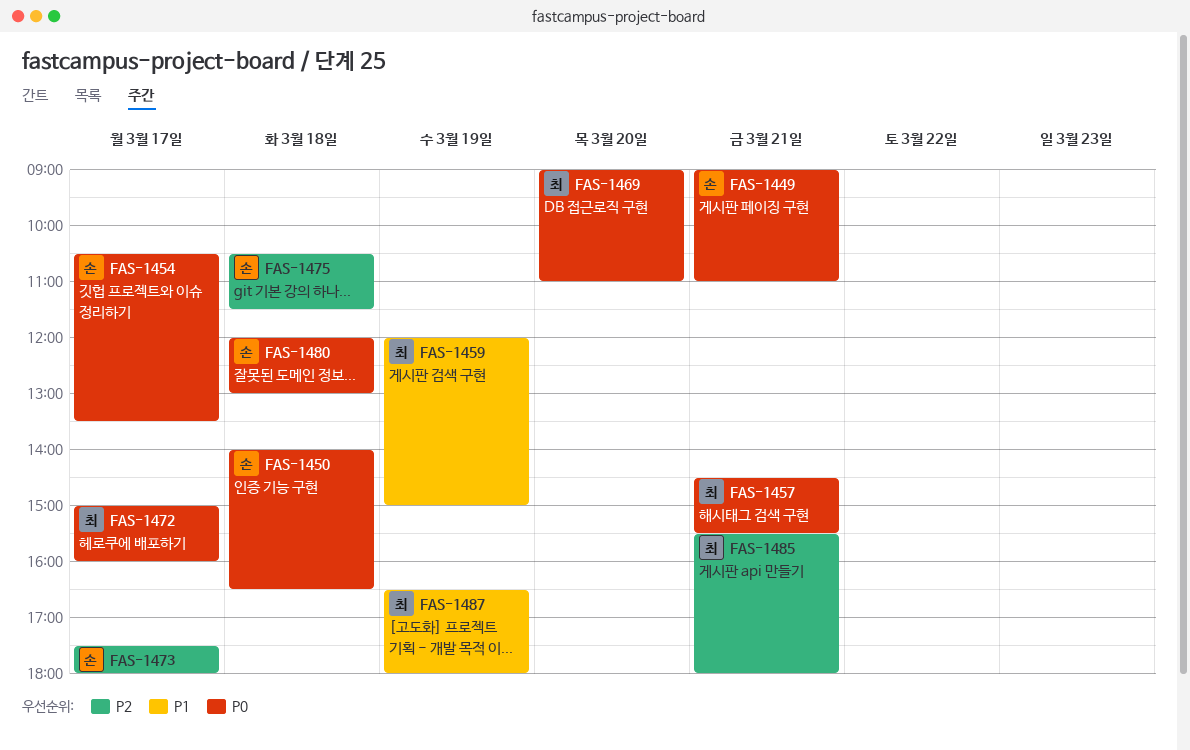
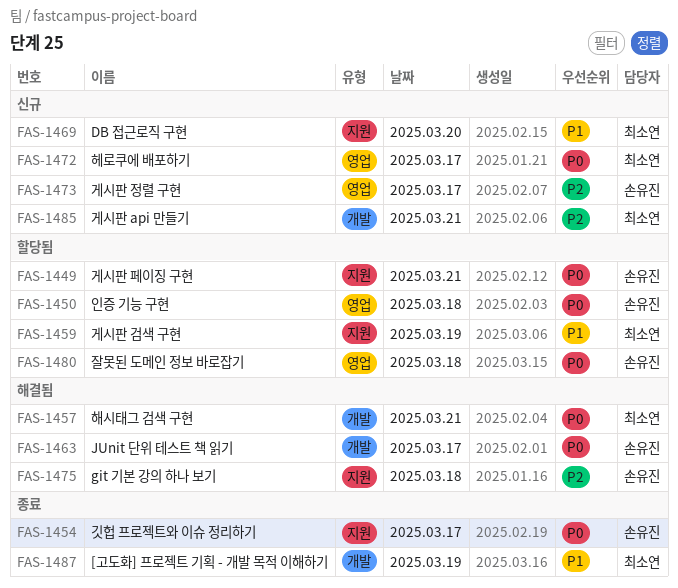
FAS-1463: none -> present
FAS-1469, priority: P0 -> P1

